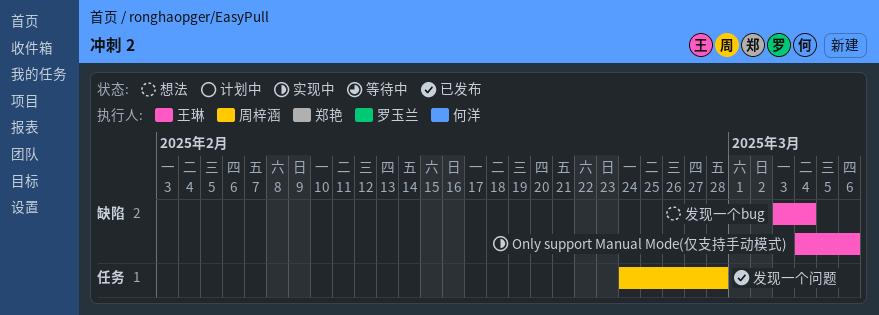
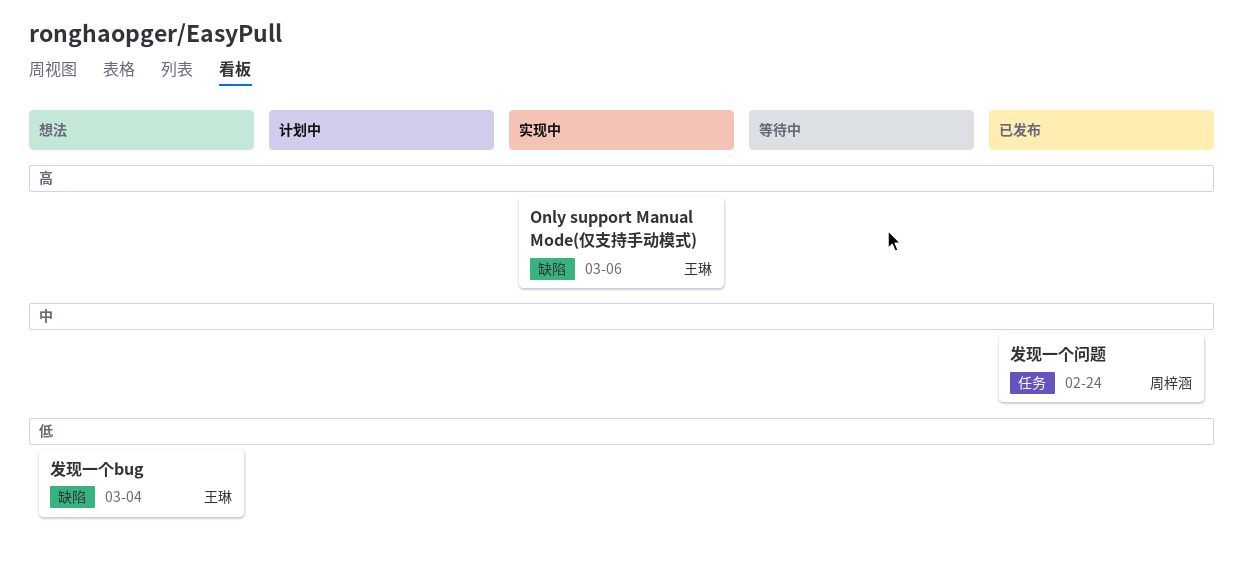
发现一个问题, due: Feb 28 -> Feb 24

